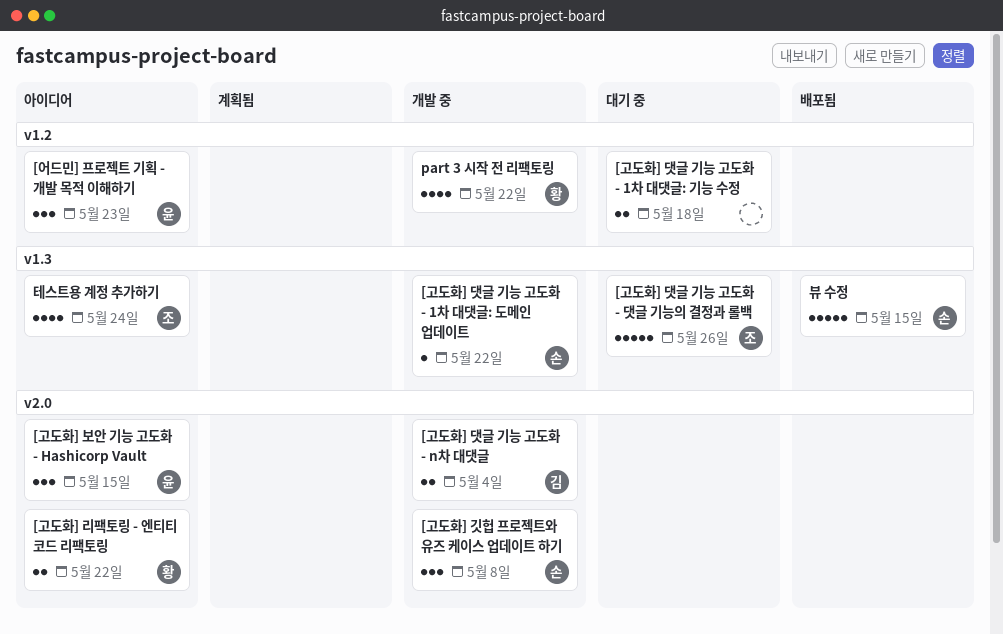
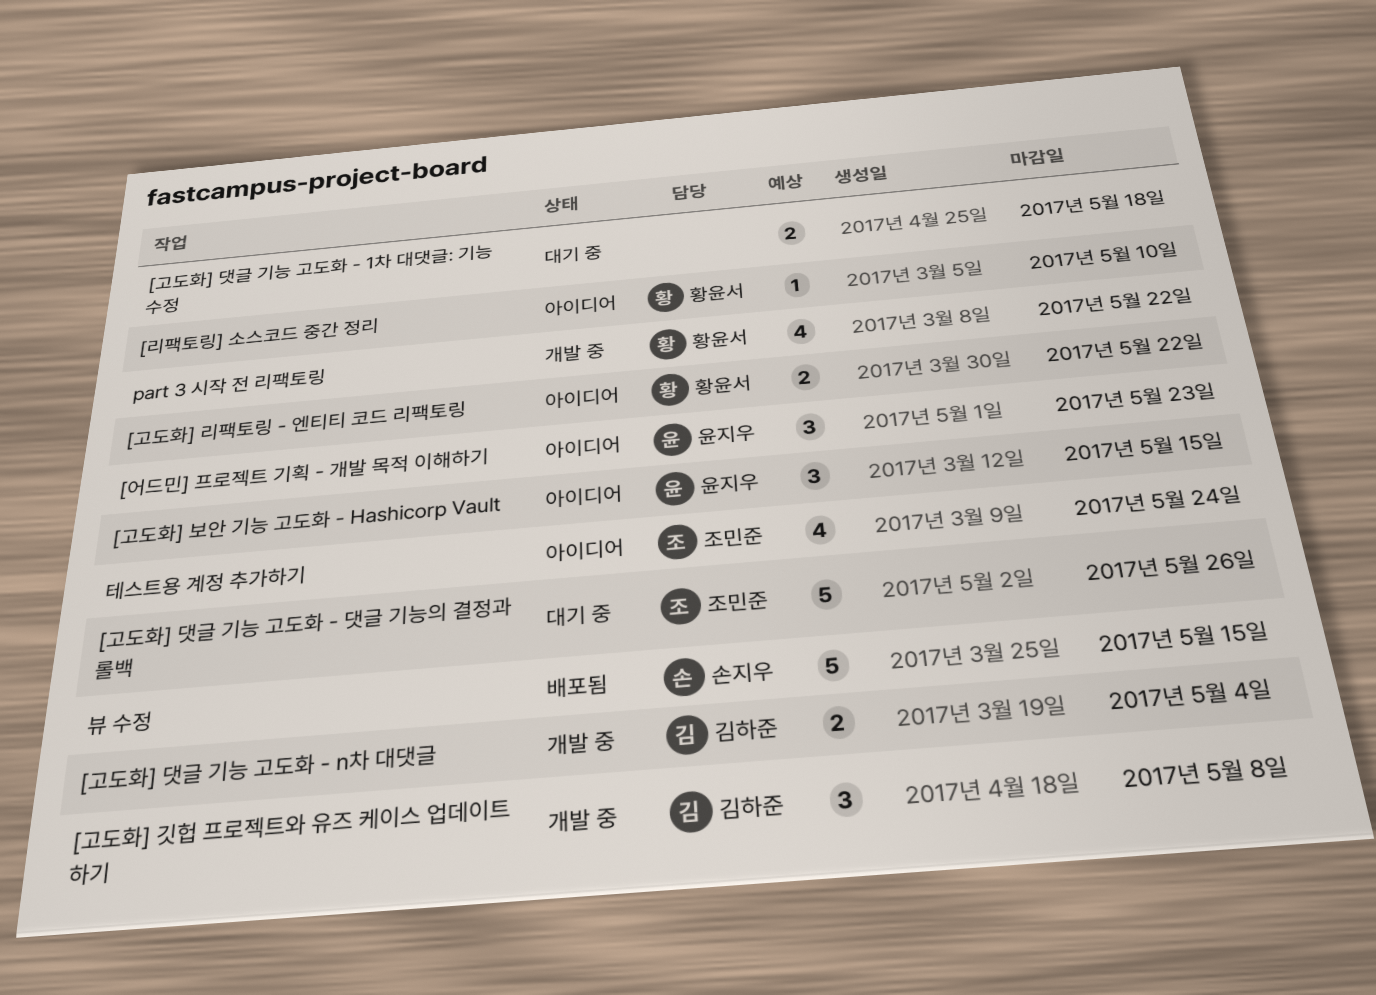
[고도화] 깃헙 프로젝트와 유즈 케이스 업데이트 하기, owner: 손지우 -> 김하준
[고도화] 댓글 기능 고도화 - 1차 대댓글: 도메인 업데이트: present -> none
[리팩토링] 소스코드 중간 정리: none -> present

